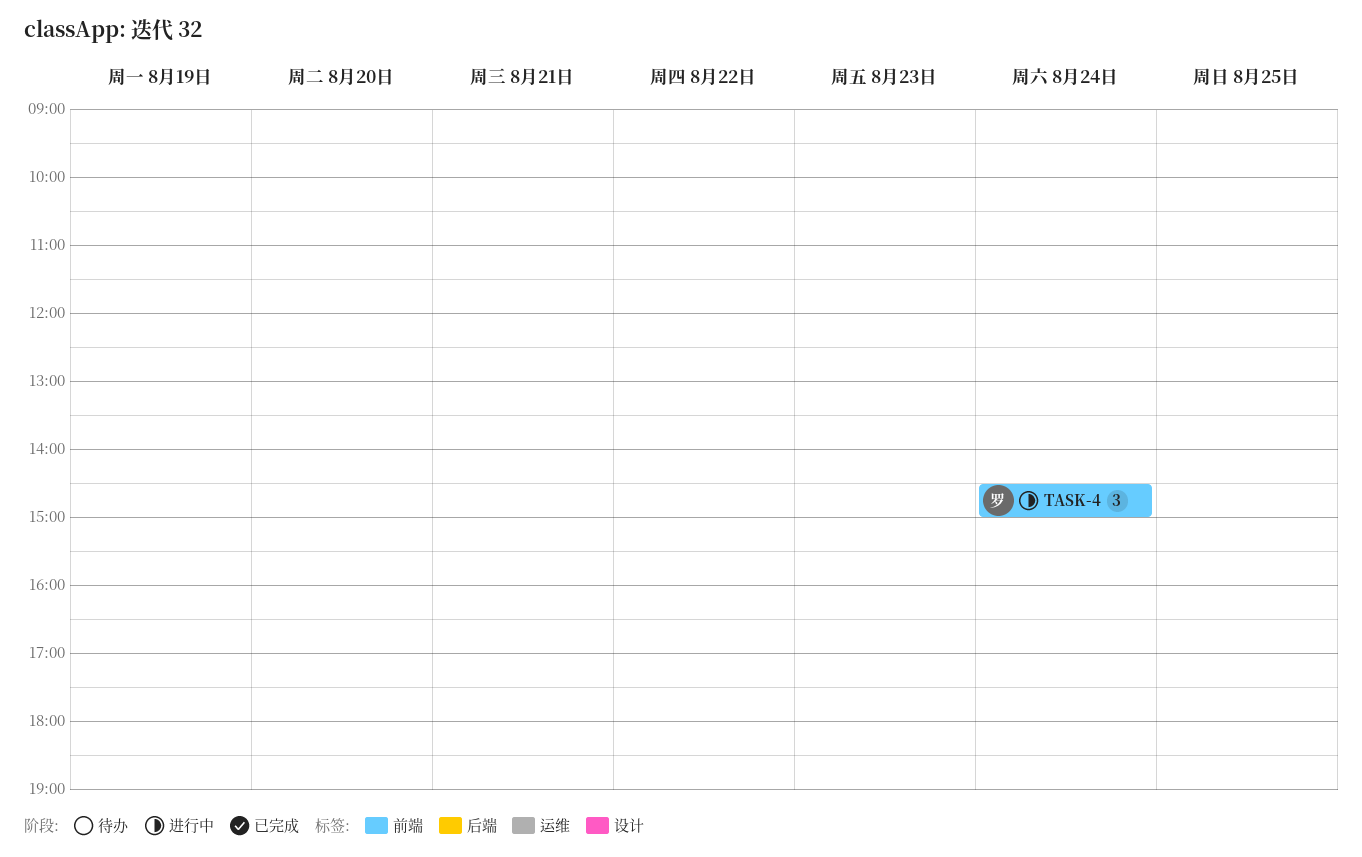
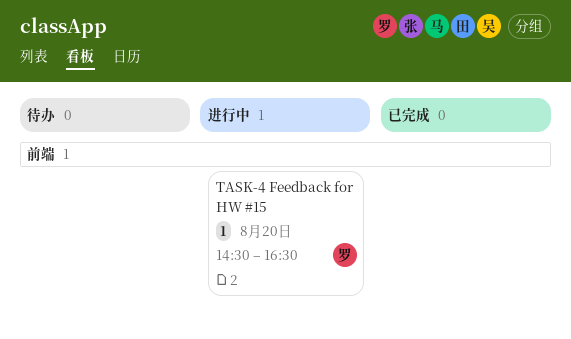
TASK-4, estimate: 3 -> 1
TASK-4, day: Aug 24 -> Aug 20
TASK-4, ends: 15:00 -> 16:30

